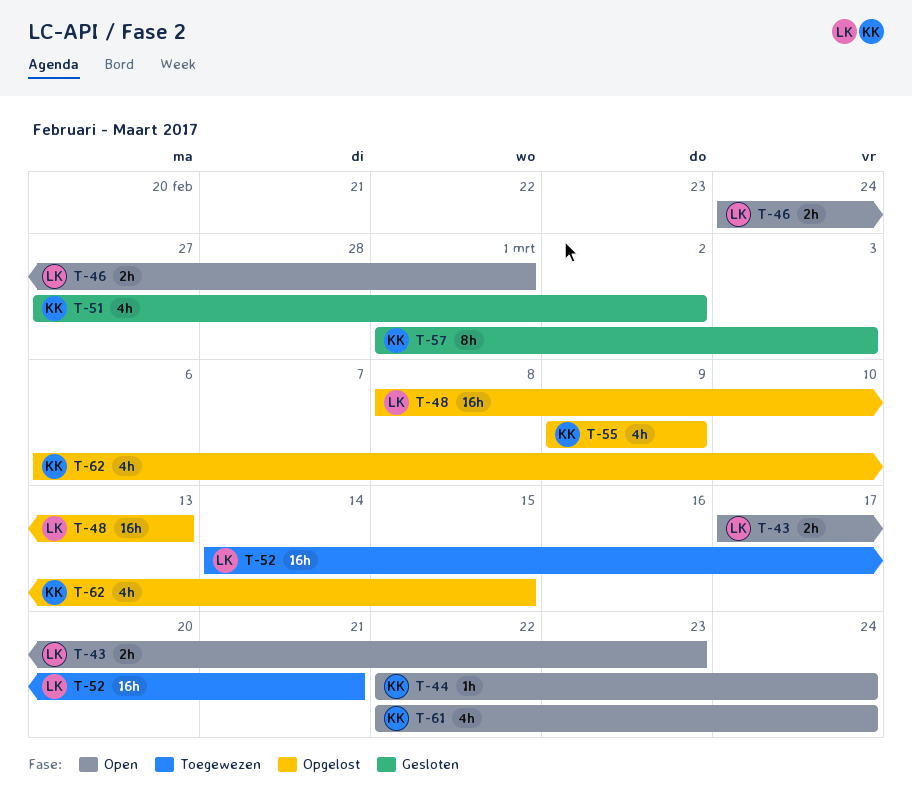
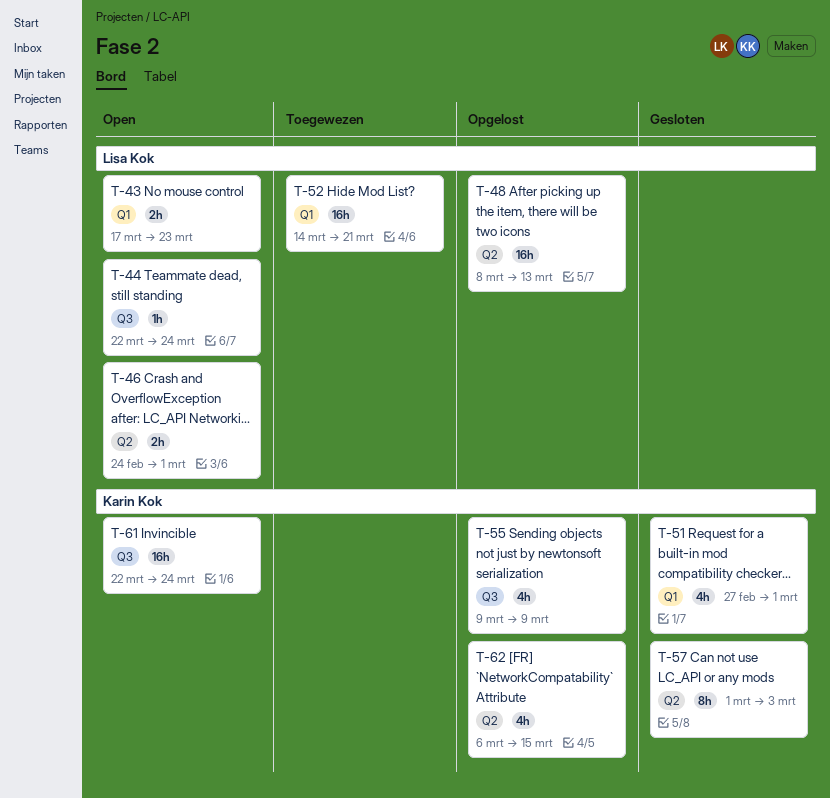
T-44, owner: Karin Kok -> Lisa Kok
T-51, due: Mar 2 -> Mar 1
T-61, estimate: 4h -> 16h

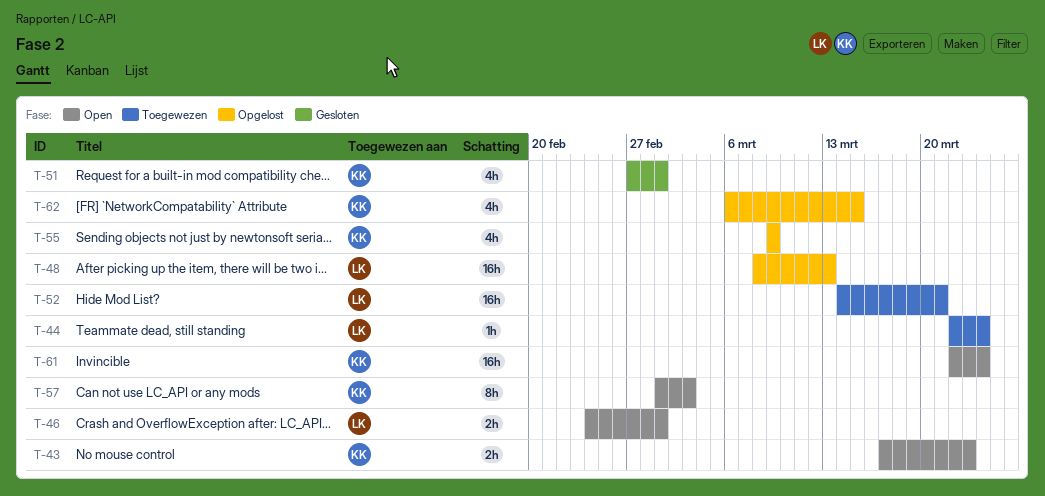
T-43, owner: Lisa Kok -> Karin Kok
T-44, status: Open -> Toegewezen
T-57, status: Gesloten -> Open

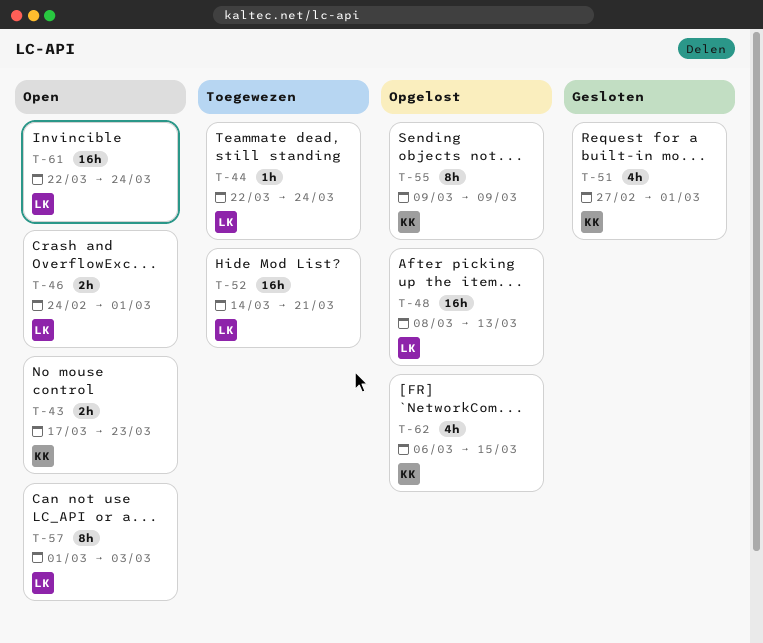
T-55, estimate: 4h -> 8h
T-57, owner: KK -> LK
T-61, owner: KK -> LK

